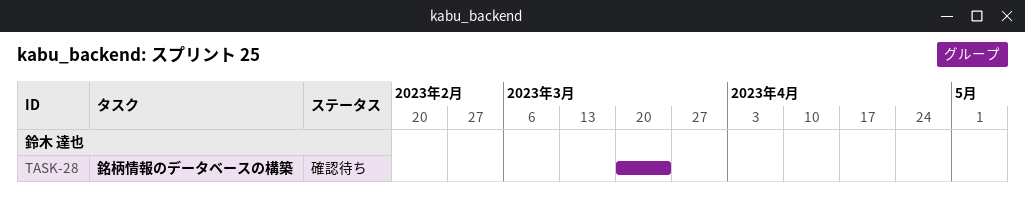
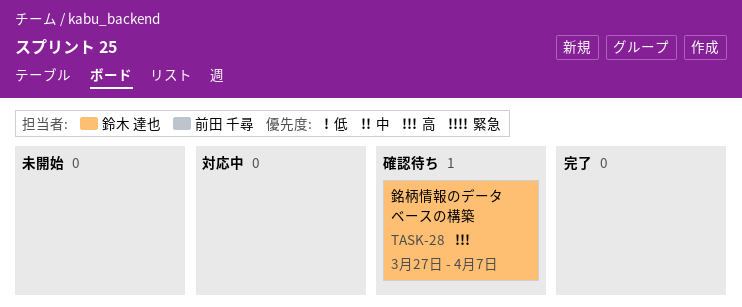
TASK-28, start: Mar 20 -> Mar 27
TASK-28, due: Mar 24 -> Apr 7

